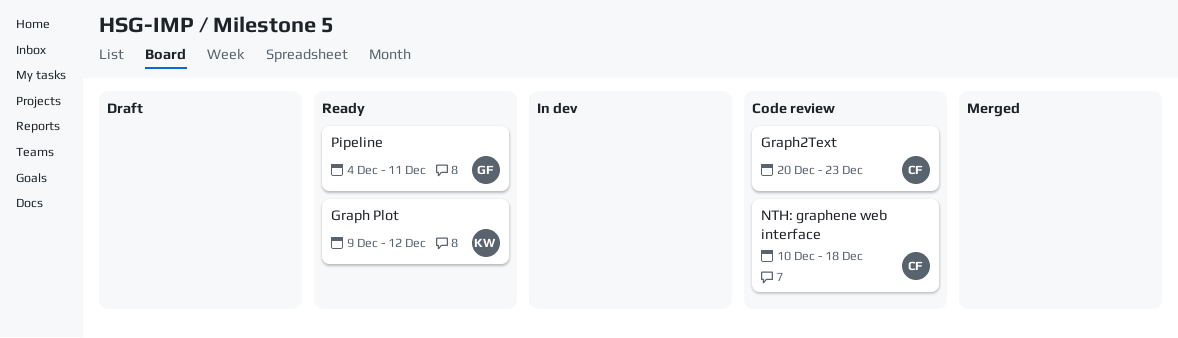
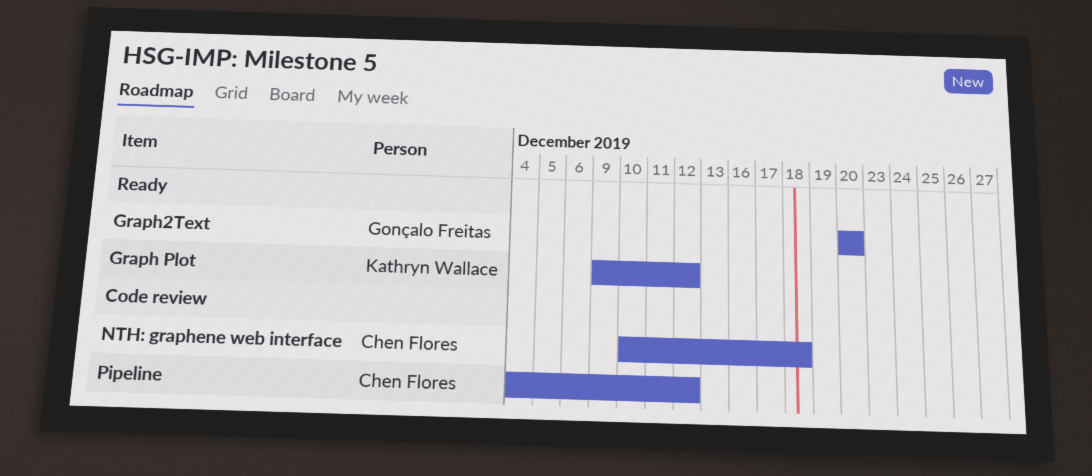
Graph2Text, status: Code review -> Ready
Graph2Text, owner: Chen Flores -> Gonçalo Freitas
Graph2Text, due: Dec 23 -> Dec 20
Pipeline, status: Ready -> Code review
Pipeline, owner: Gonçalo Freitas -> Chen Flores
Pipeline, due: Dec 11 -> Dec 12

